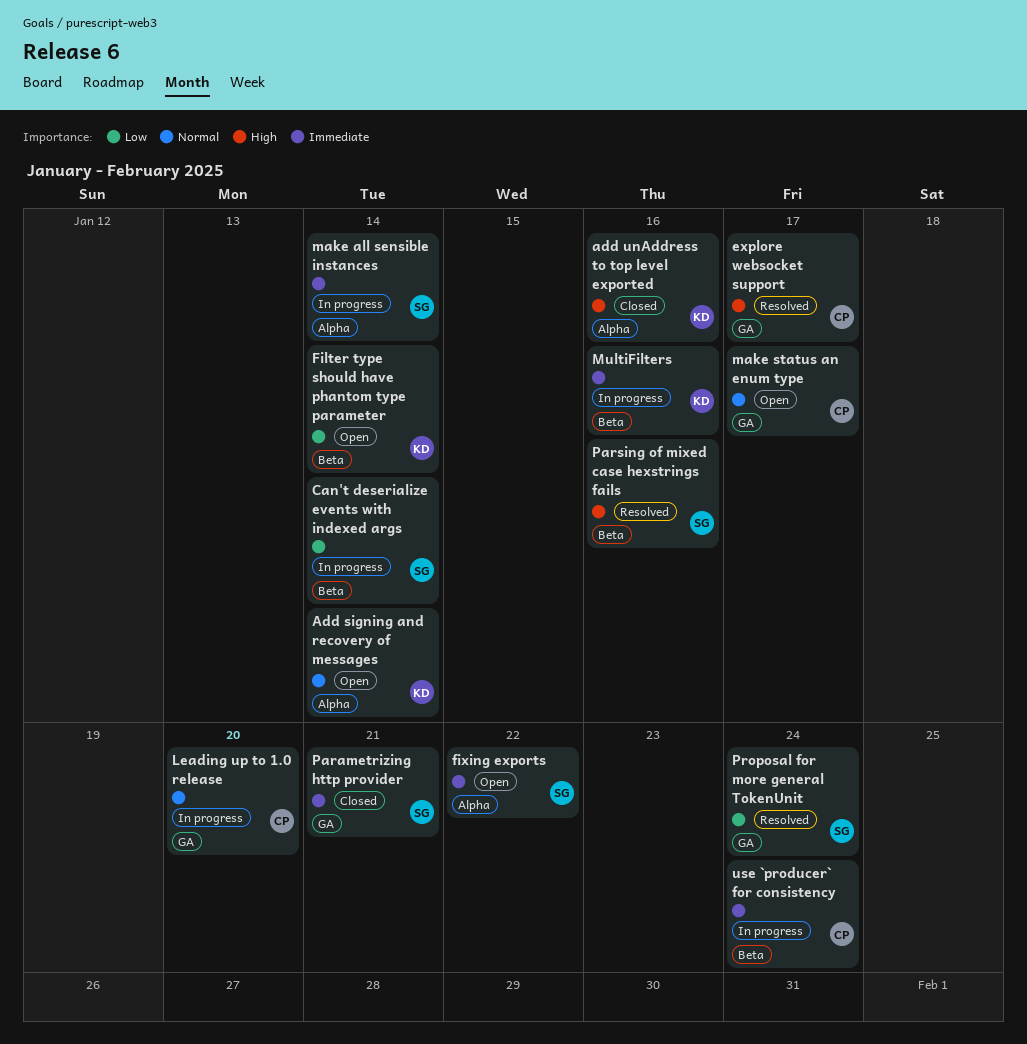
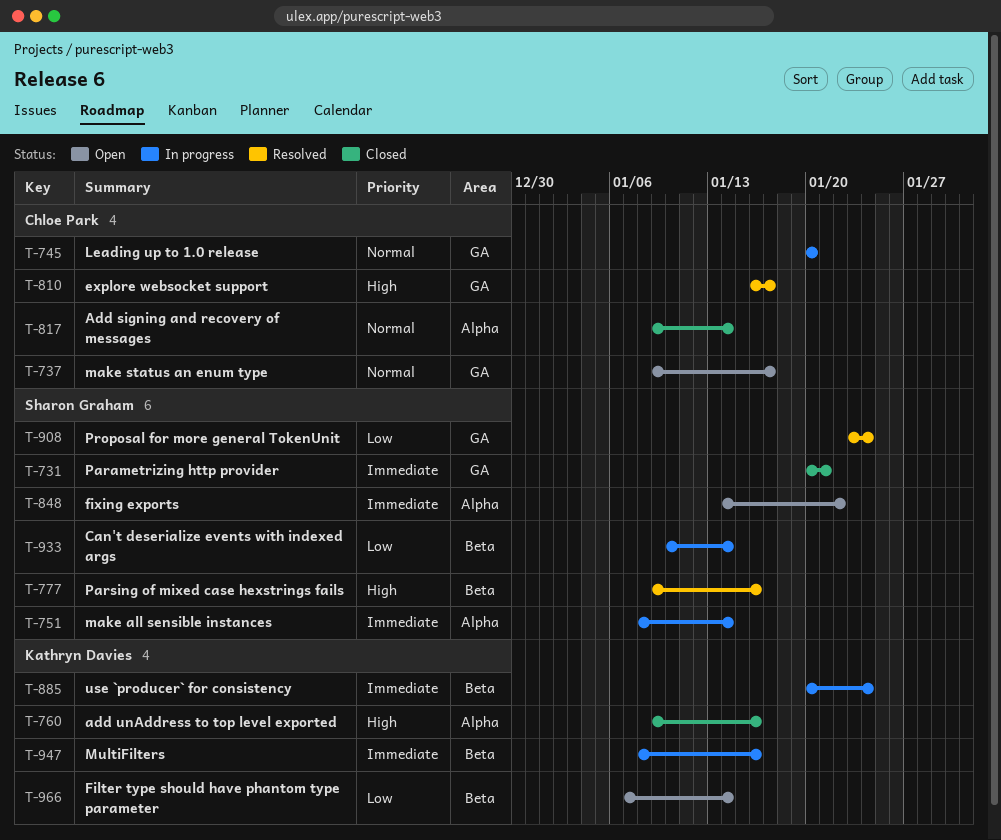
Add signing and recovery of messages, status: Open -> Closed
Add signing and recovery of messages, owner: Kathryn Davies -> Chloe Park
use `producer` for consistency, owner: Chloe Park -> Kathryn Davies

